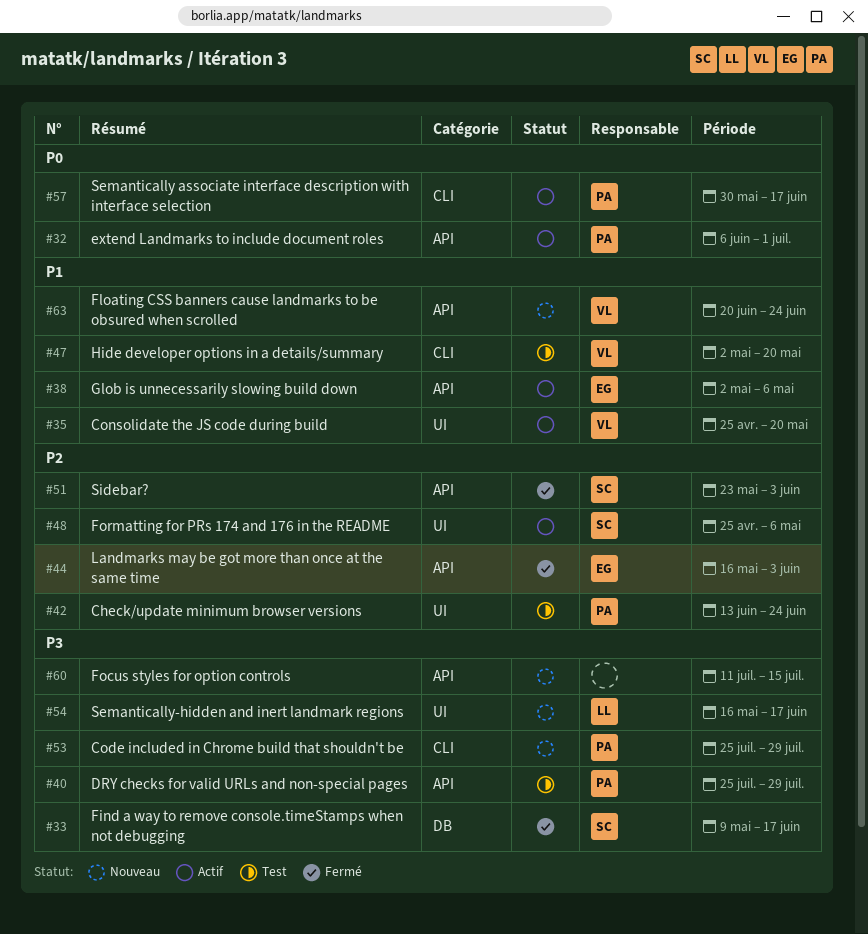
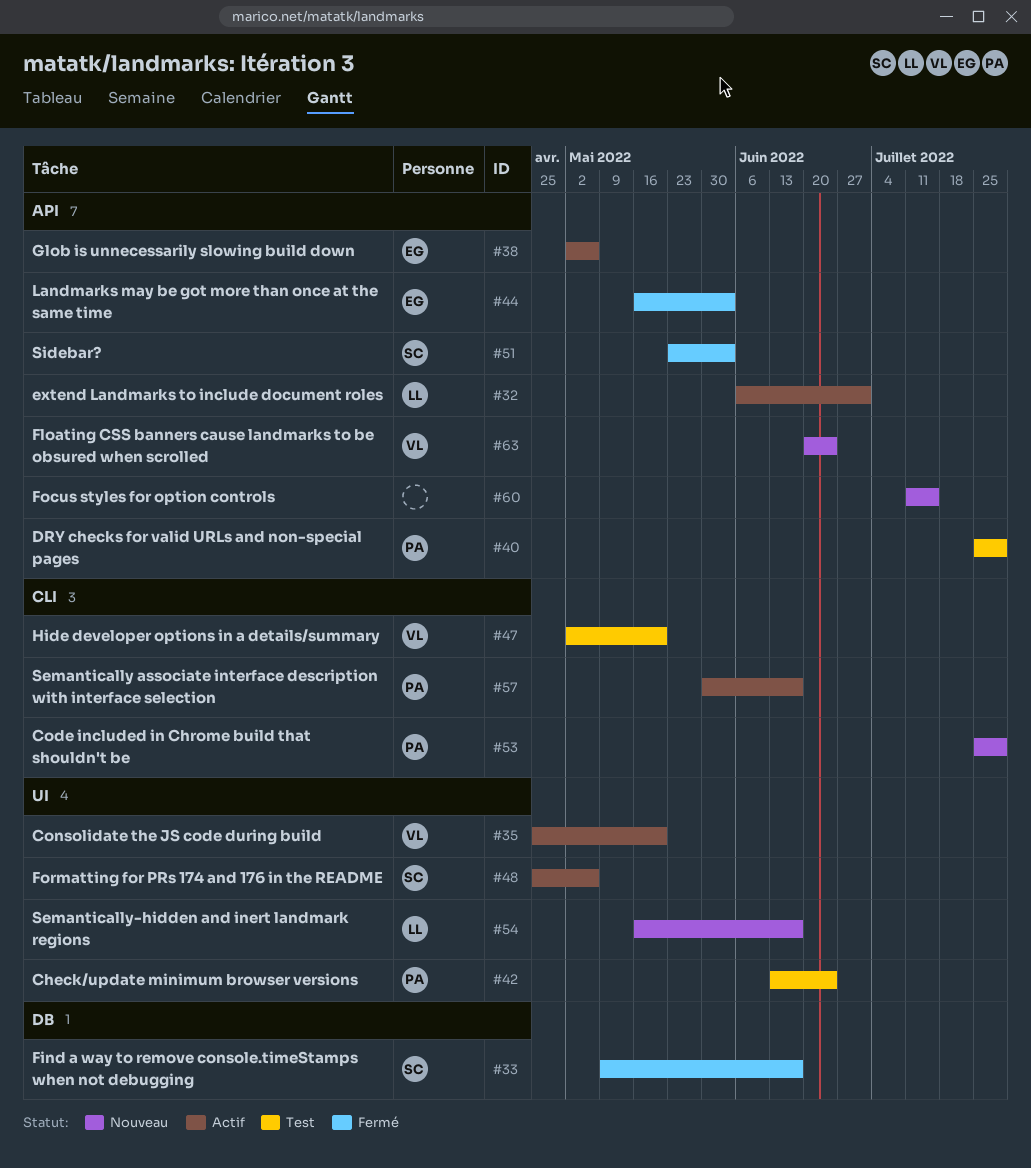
#32, owner: PA -> LL

